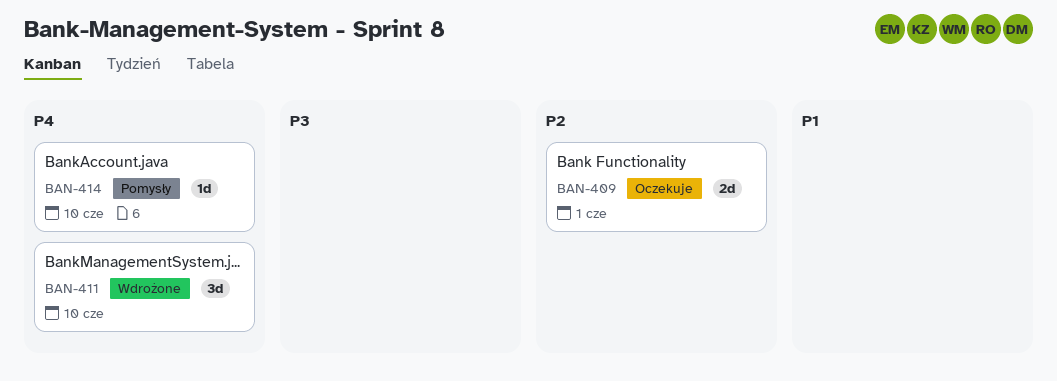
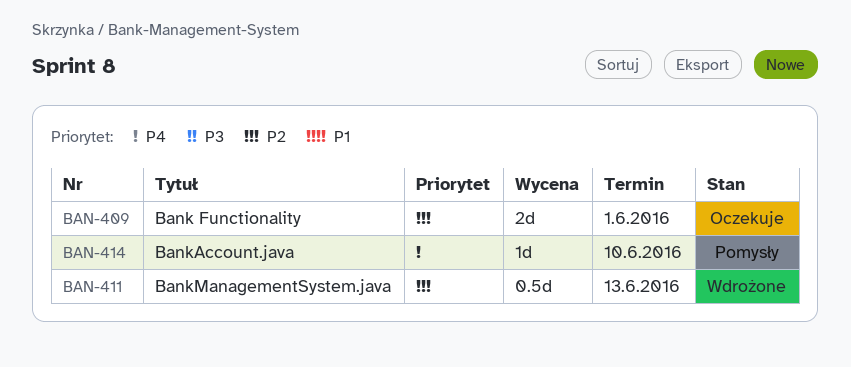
BAN-411, priority: P4 -> P2
BAN-411, estimate: 3d -> 0.5d
BAN-411, due: Jun 10 -> Jun 13

